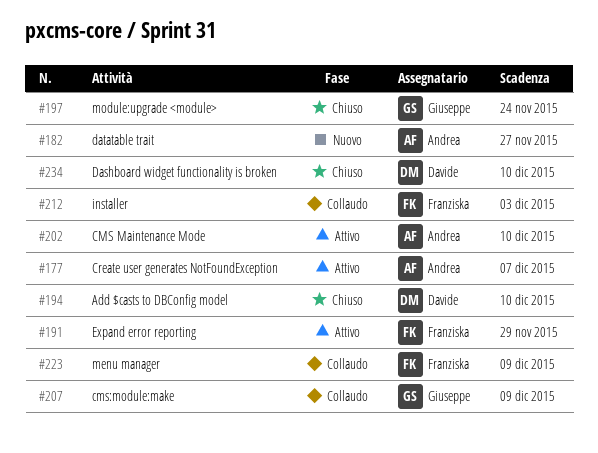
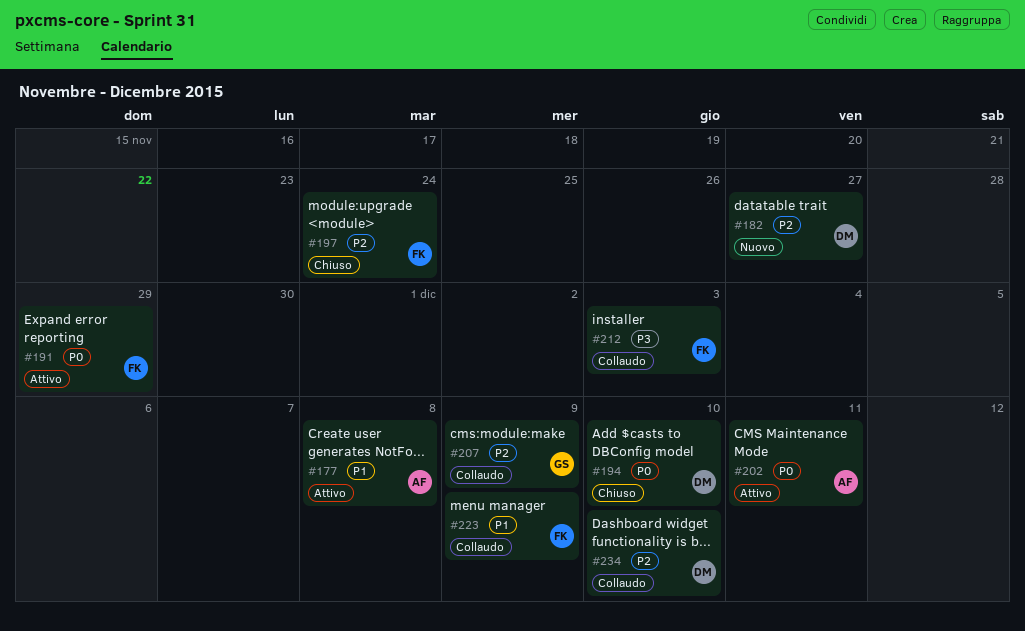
#177, due: Dec 7 -> Dec 8
#182, owner: Andrea -> Davide
#197, owner: Giuseppe -> Franziska
#202, due: Dec 10 -> Dec 11
#234, status: Chiuso -> Collaudo

